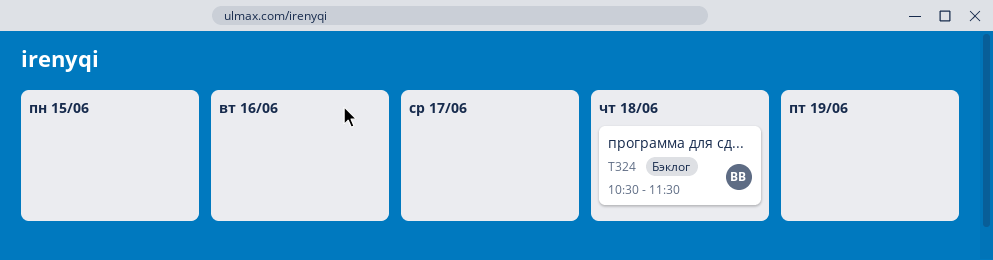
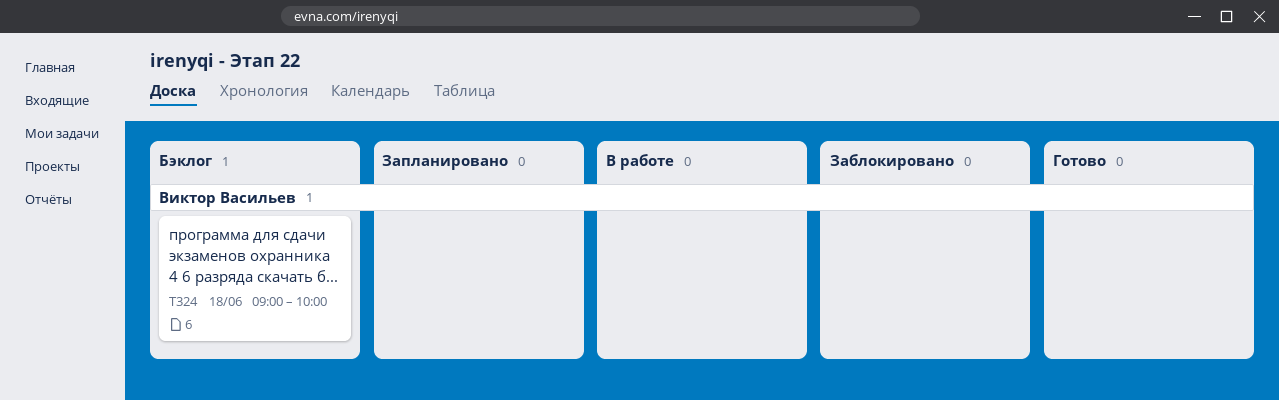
T324, begins: 10:30 -> 09:00
T324, ends: 11:30 -> 10:00

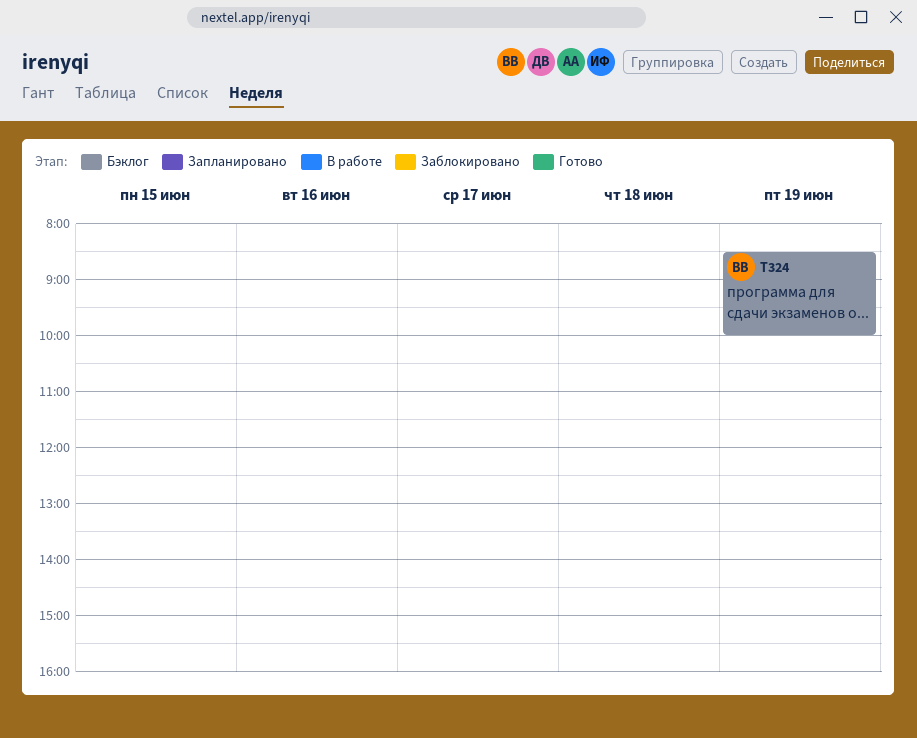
T324, day: Jun 18 -> Jun 19
T324, begins: 09:00 -> 08:30

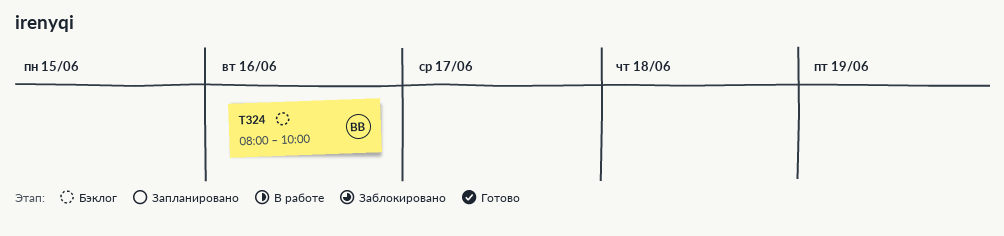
T324, day: Jun 19 -> Jun 16
T324, begins: 08:30 -> 08:00

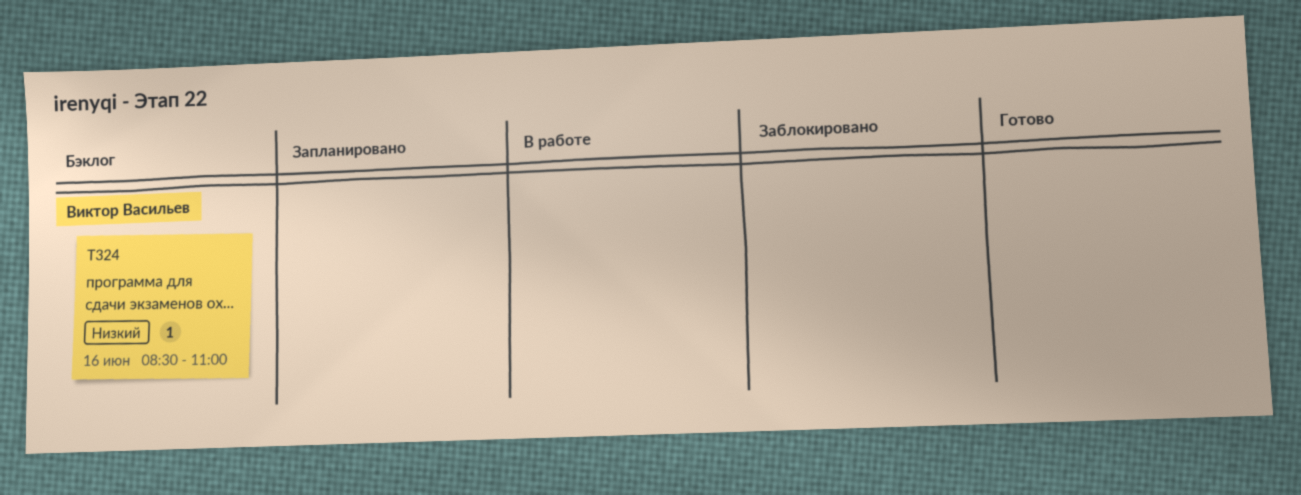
T324, begins: 08:00 -> 08:30
T324, ends: 10:00 -> 11:00

